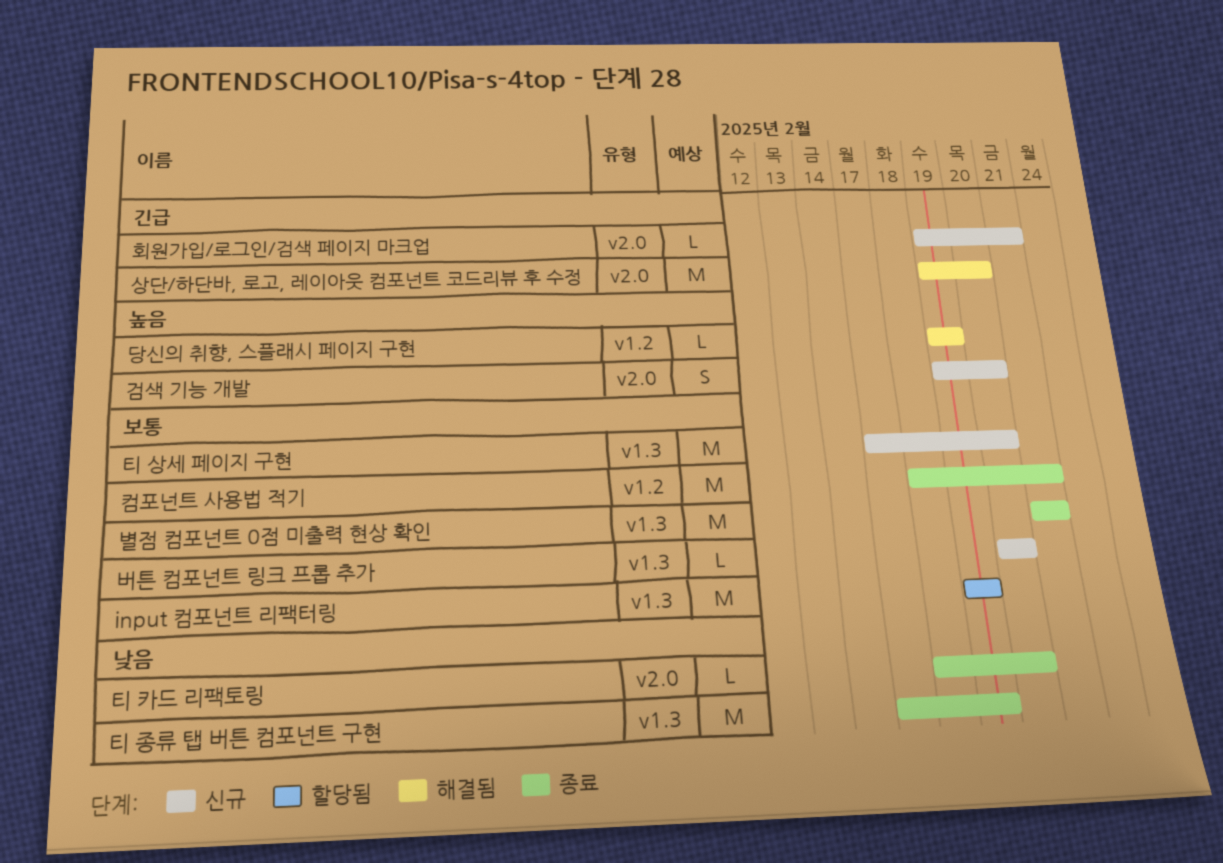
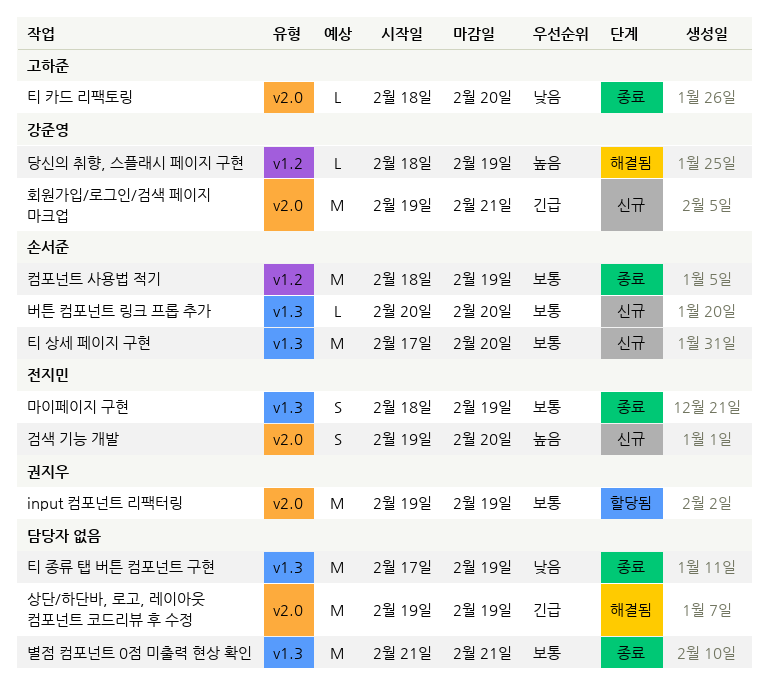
input 컴포넌트 리팩터링, label: v1.3 -> v2.0
당신의 취향, 스플래시 페이지 구현, start: Feb 19 -> Feb 18
마이페이지 구현: none -> present
상단/하단바, 로고, 레이아웃 컴포넌트 코드리뷰 후 수정, due: Feb 20 -> Feb 19
컴포넌트 사용법 적기, due: Feb 21 -> Feb 19
회원가입/로그인/검색 페이지 마크업, estimate: L -> M

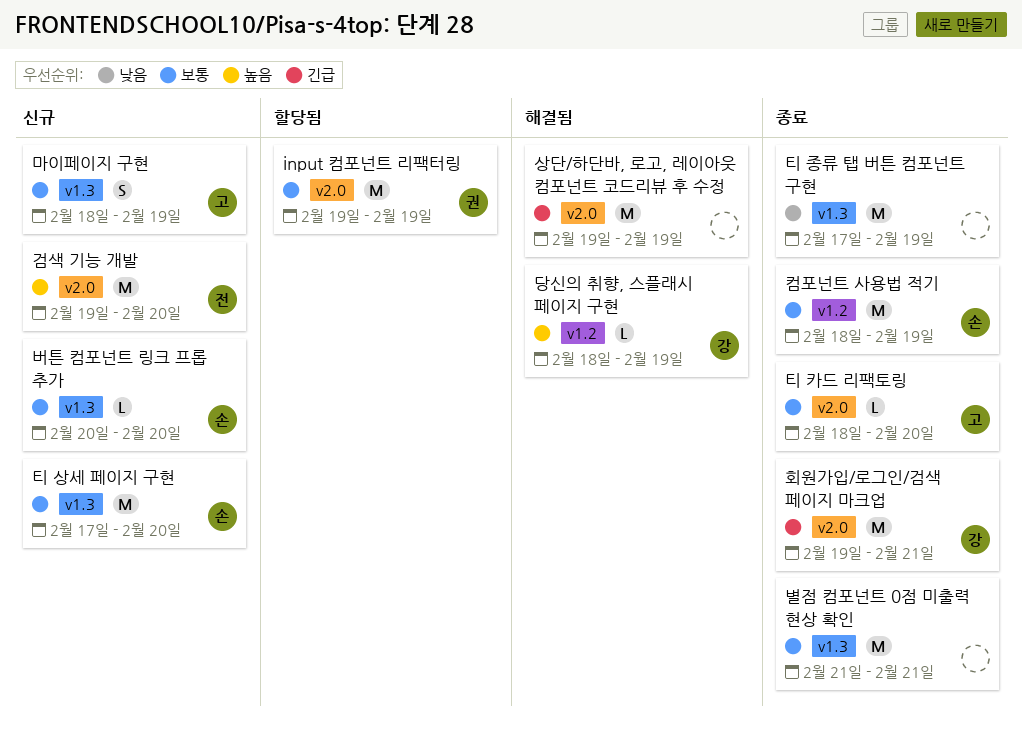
검색 기능 개발, estimate: S -> M
마이페이지 구현, status: 종료 -> 신규
마이페이지 구현, owner: 전지민 -> 고하준
티 카드 리팩토링, priority: 낮음 -> 보통
회원가입/로그인/검색 페이지 마크업, status: 신규 -> 종료

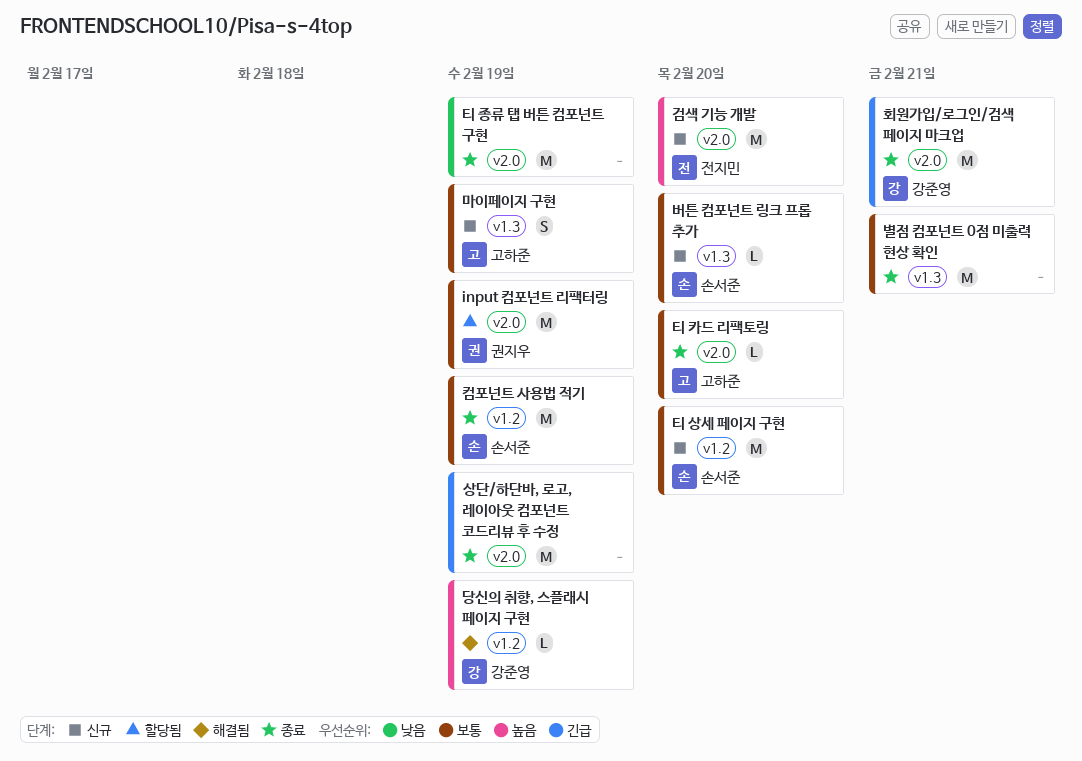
상단/하단바, 로고, 레이아웃 컴포넌트 코드리뷰 후 수정, status: 해결됨 -> 종료
티 상세 페이지 구현, label: v1.3 -> v1.2
티 종류 탭 버튼 컴포넌트 구현, label: v1.3 -> v2.0

